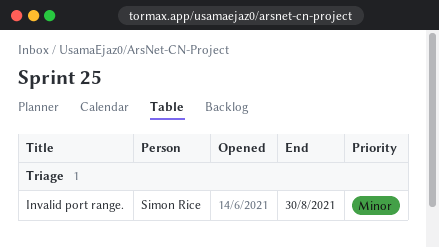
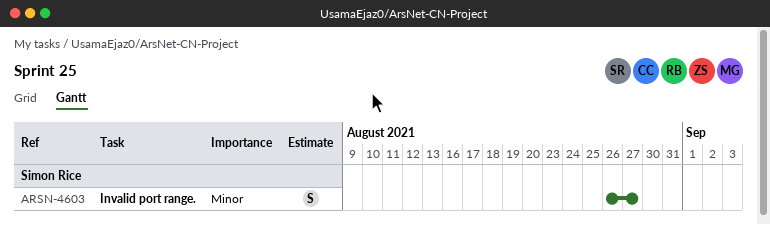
Invalid port range., due: Aug 30 -> Aug 27

